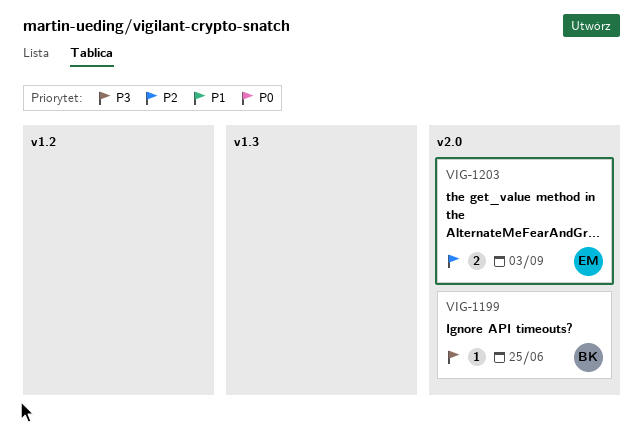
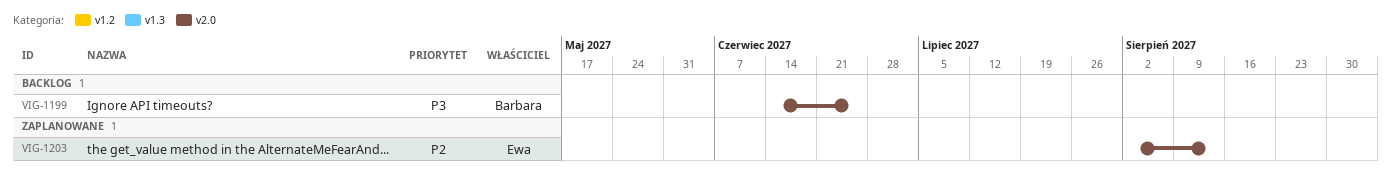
VIG-1203, due: Sep 3 -> Aug 13

